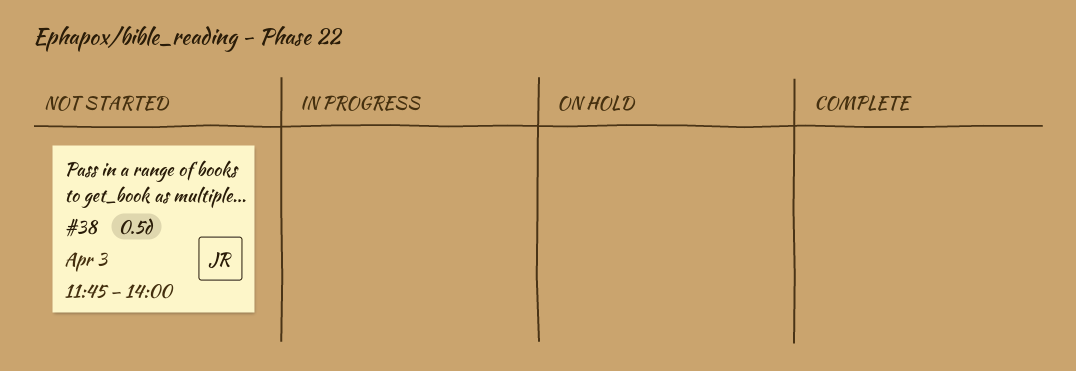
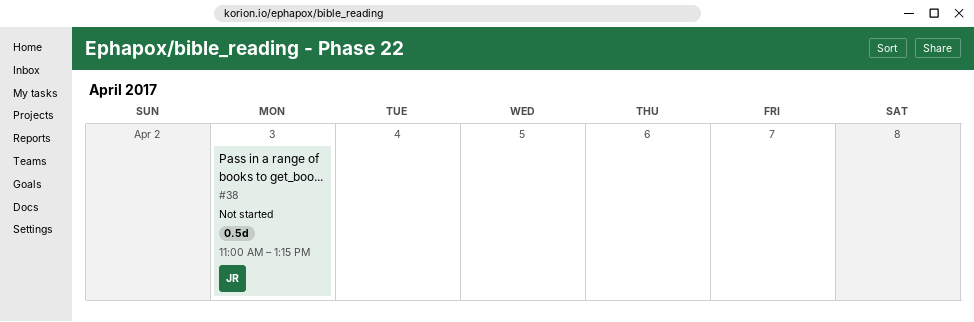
#38, begins: 11:45 -> 11:00
#38, ends: 14:00 -> 13:15

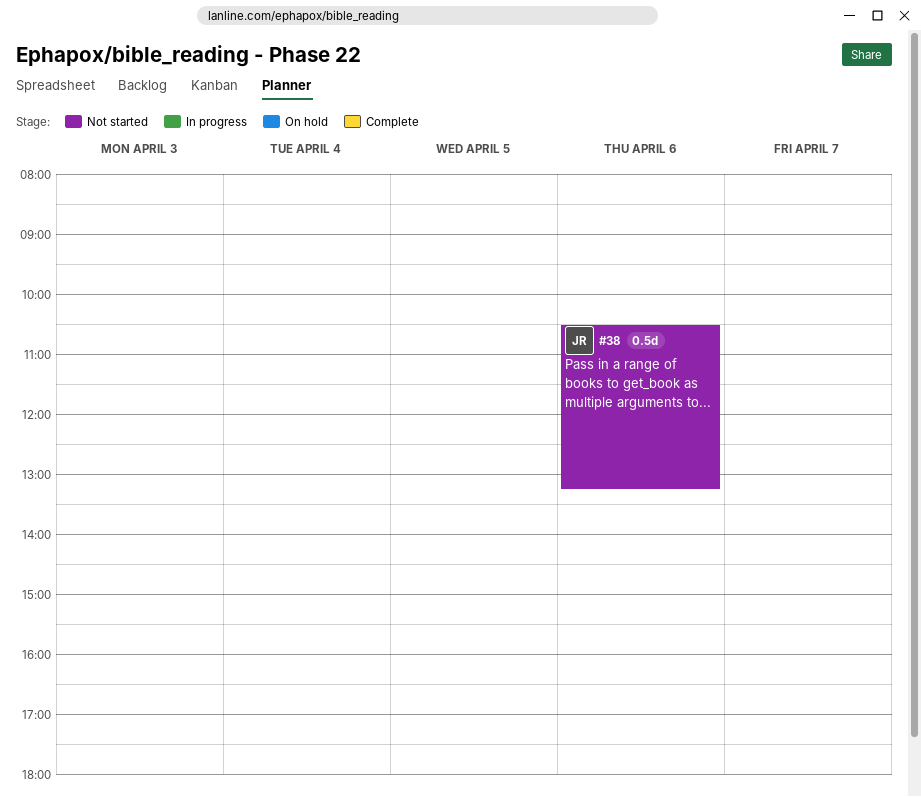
#38, day: Apr 3 -> Apr 6
#38, begins: 11:00 -> 10:30

